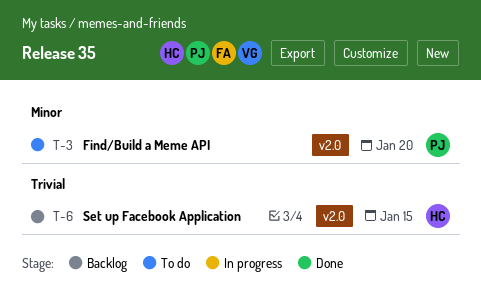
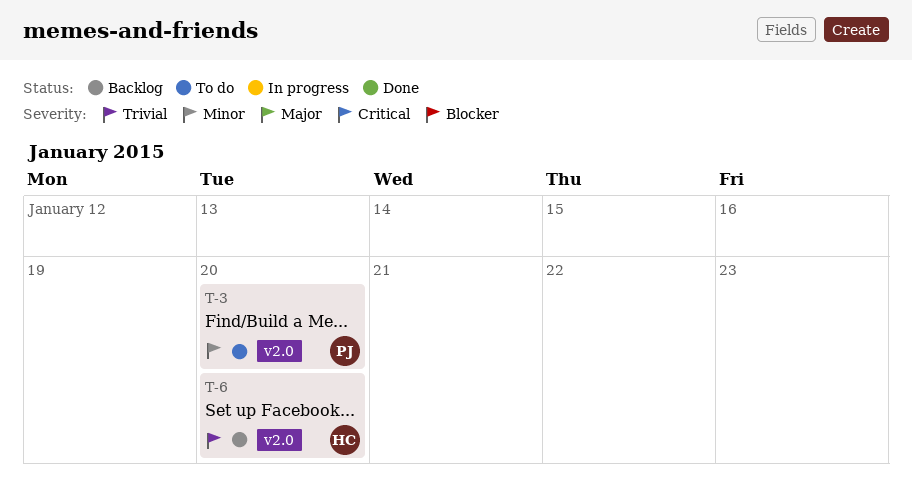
T-6, due: Jan 15 -> Jan 20

